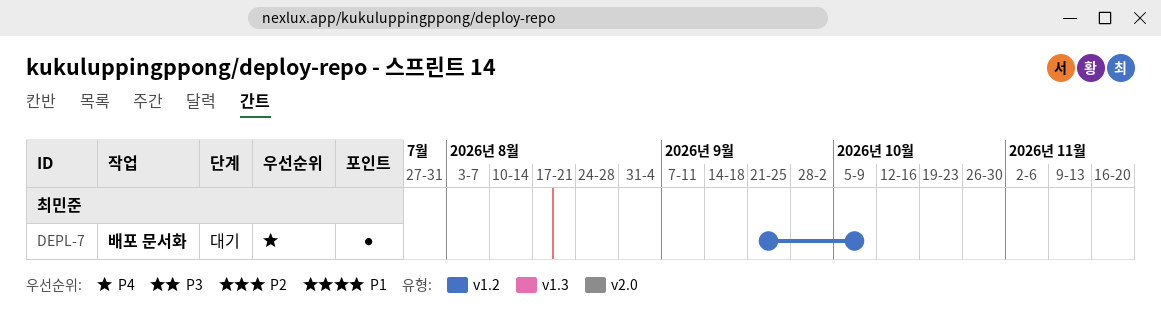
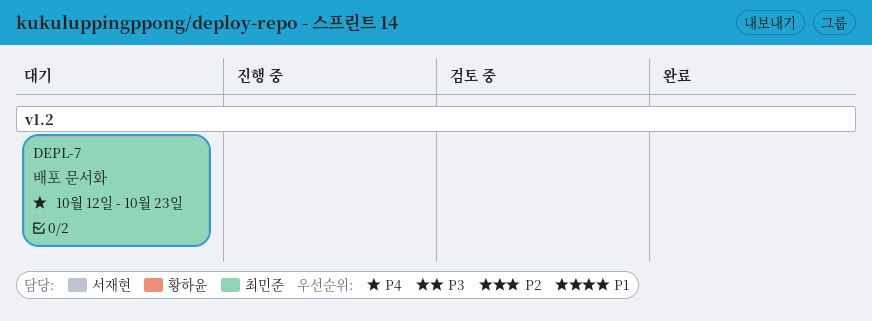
DEPL-7, start: Sep 21 -> Oct 12
DEPL-7, due: Oct 9 -> Oct 23

